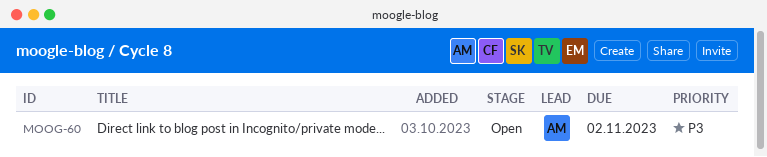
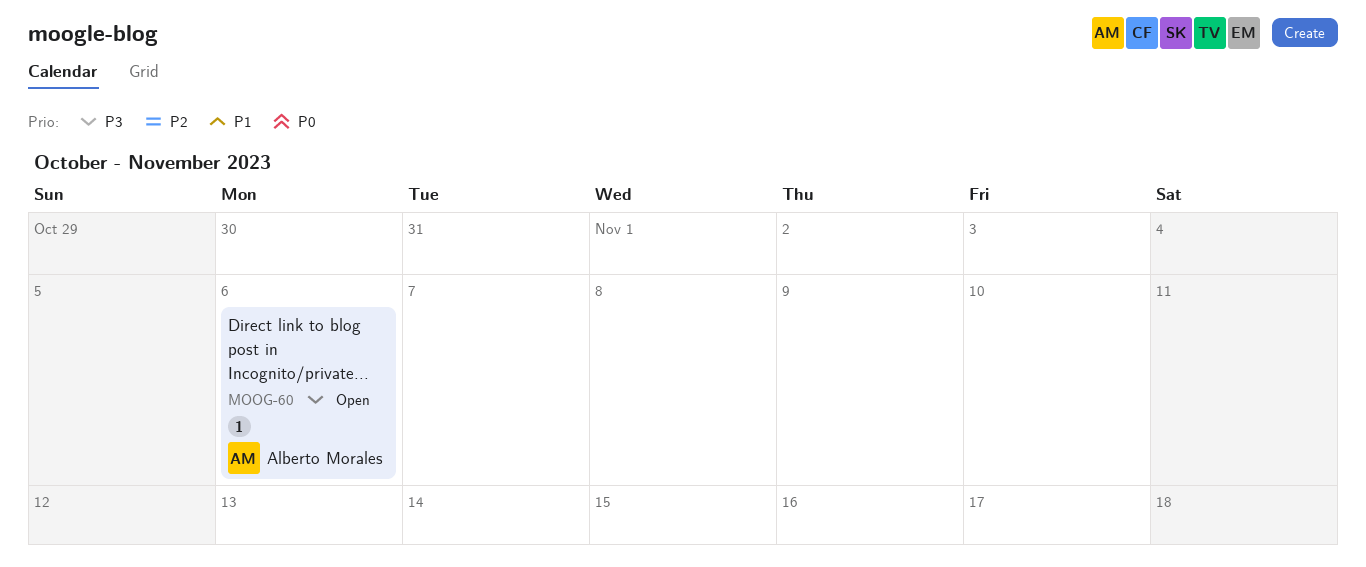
MOOG-60, due: Nov 2 -> Nov 6

